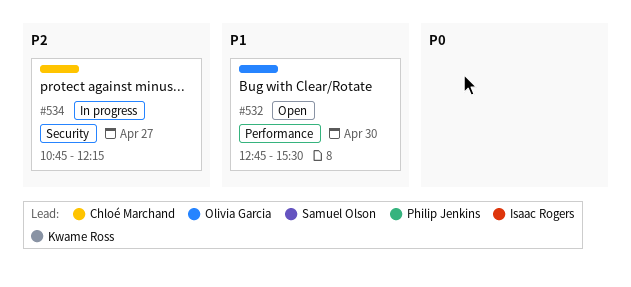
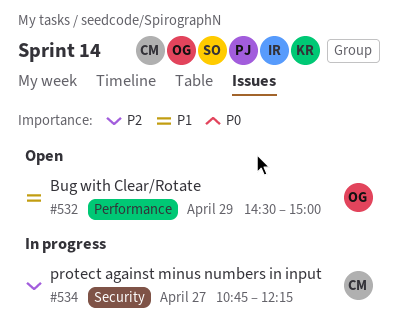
#532, day: Apr 30 -> Apr 29
#532, begins: 12:45 -> 14:30
#532, ends: 15:30 -> 15:00

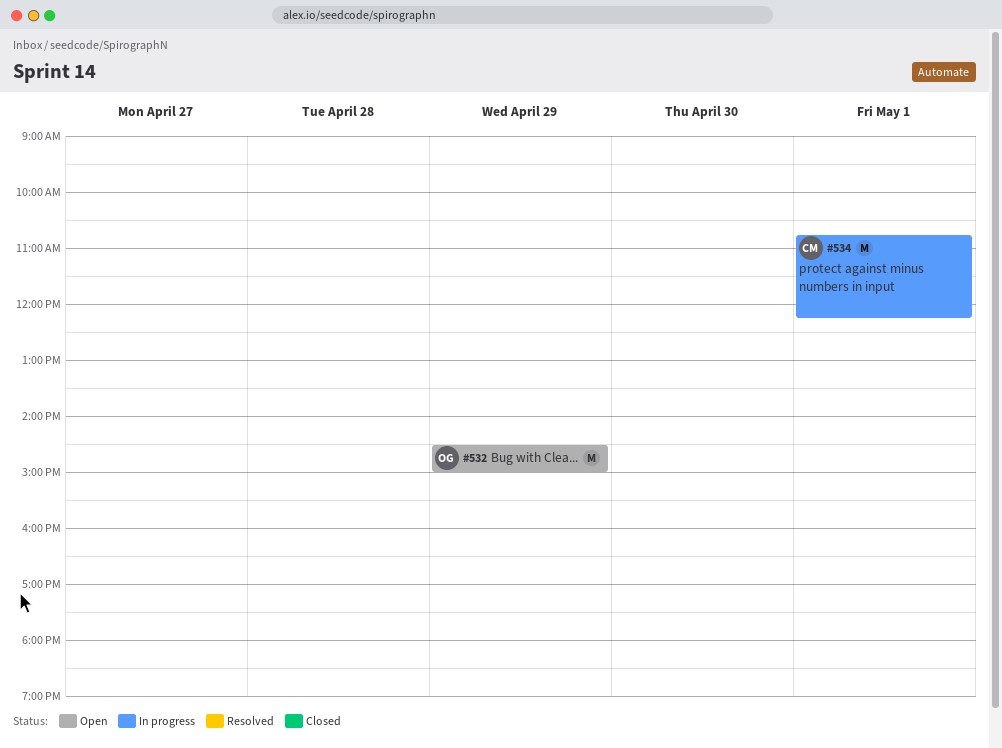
#534, day: Apr 27 -> May 1

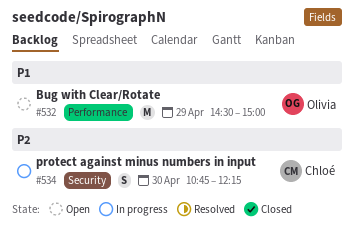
#534, estimate: M -> S
#534, day: May 1 -> Apr 30

